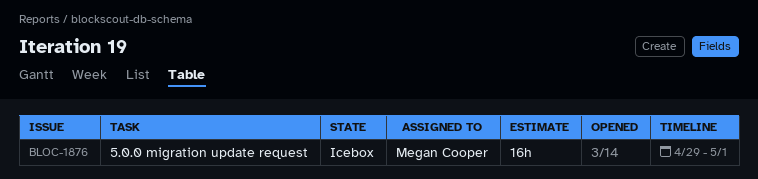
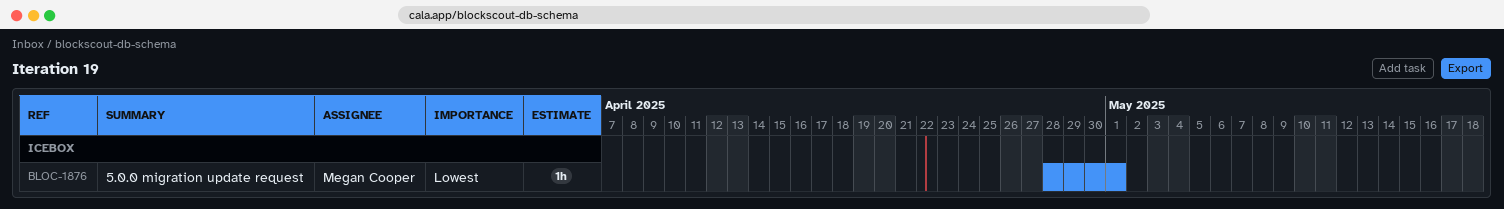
BLOC-1876, estimate: 16h -> 1h
BLOC-1876, start: Apr 29 -> Apr 28

